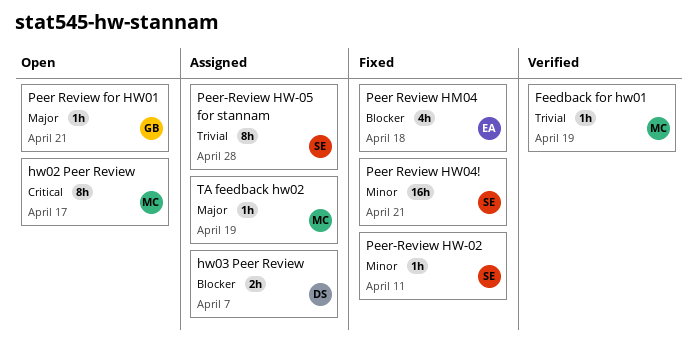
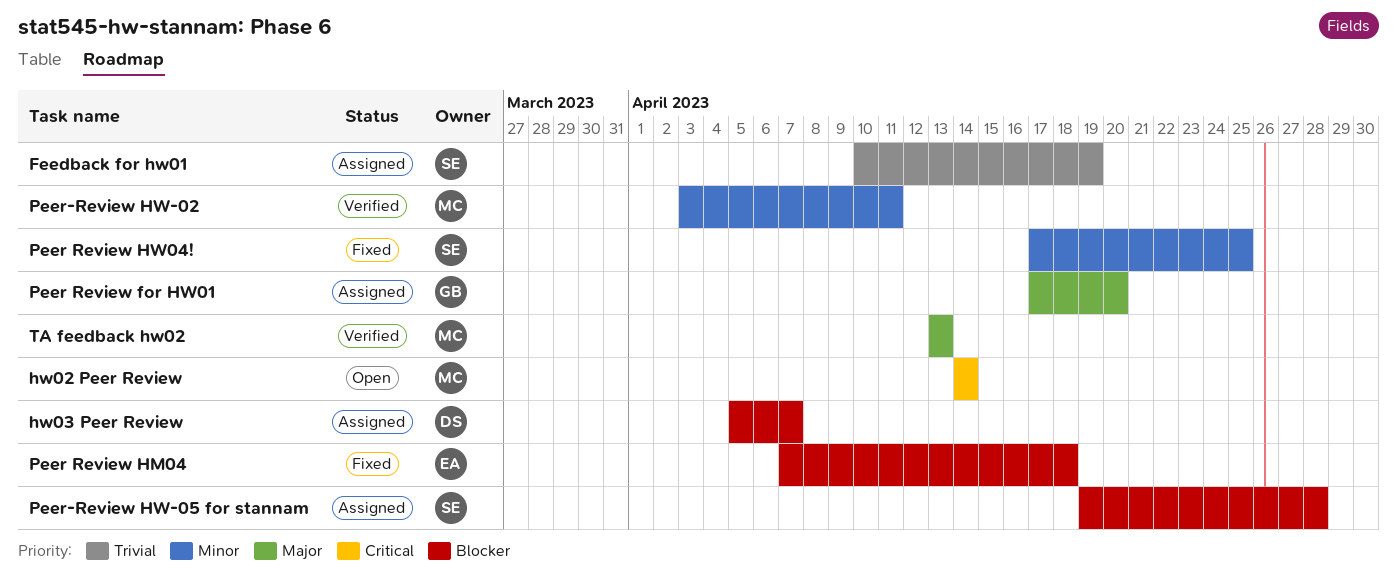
Feedback for hw01, status: Verified -> Assigned
Feedback for hw01, owner: MC -> SE
hw02 Peer Review, due: Apr 17 -> Apr 14
Peer Review for HW01, status: Open -> Assigned
Peer Review for HW01, due: Apr 21 -> Apr 20
Peer Review HW04!, due: Apr 21 -> Apr 25
Peer-Review HW-02, status: Fixed -> Verified
Peer-Review HW-02, owner: SE -> MC
Peer-Review HW-05 for stannam, priority: Trivial -> Blocker
TA feedback hw02, status: Assigned -> Verified
TA feedback hw02, due: Apr 19 -> Apr 13

